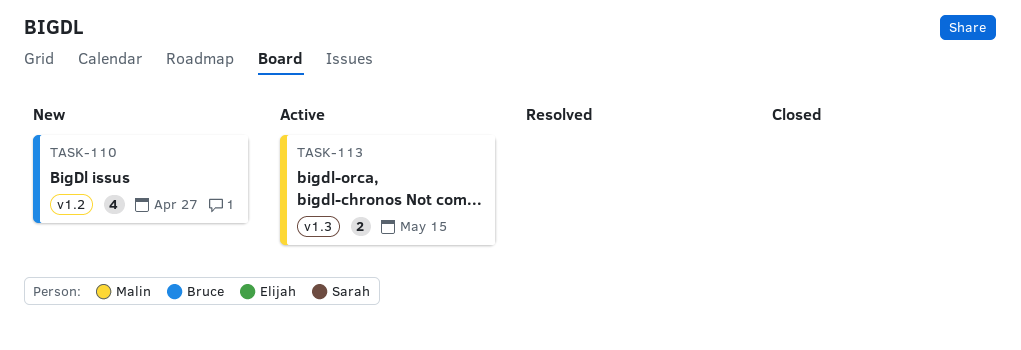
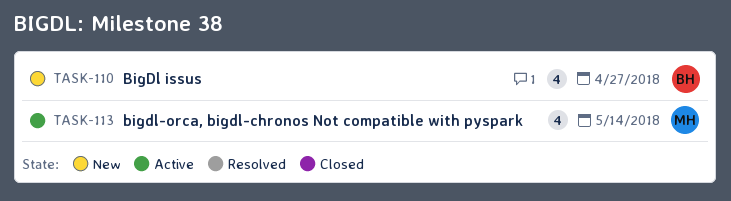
TASK-113, estimate: 2 -> 4
TASK-113, due: May 15 -> May 14

